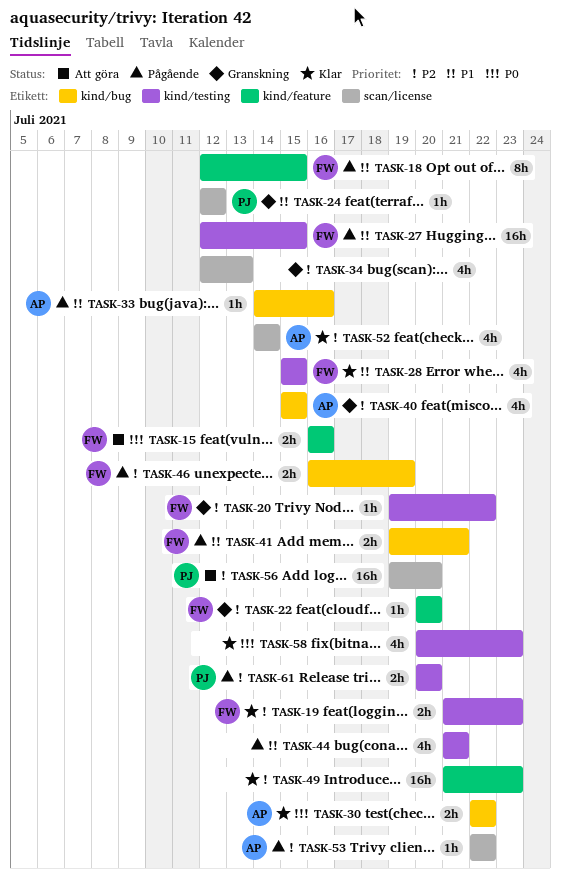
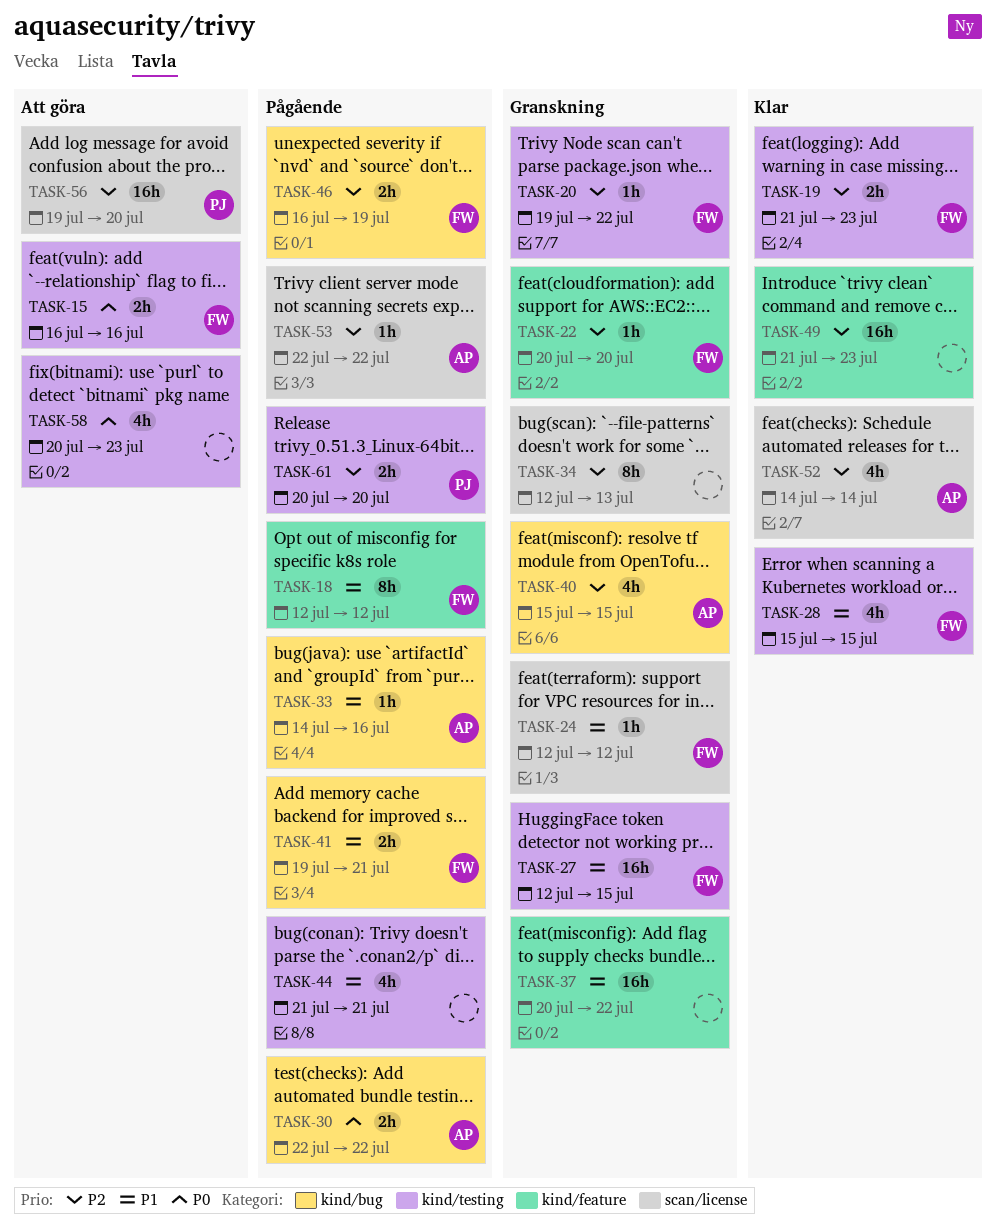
TASK-15, label: kind/feature -> kind/testing
TASK-18, due: Jul 15 -> Jul 12
TASK-24, owner: PJ -> FW
TASK-27, status: Pågående -> Granskning
TASK-30, status: Klar -> Pågående
TASK-34, estimate: 4h -> 8h
TASK-37: none -> present
TASK-58, status: Klar -> Att göra

